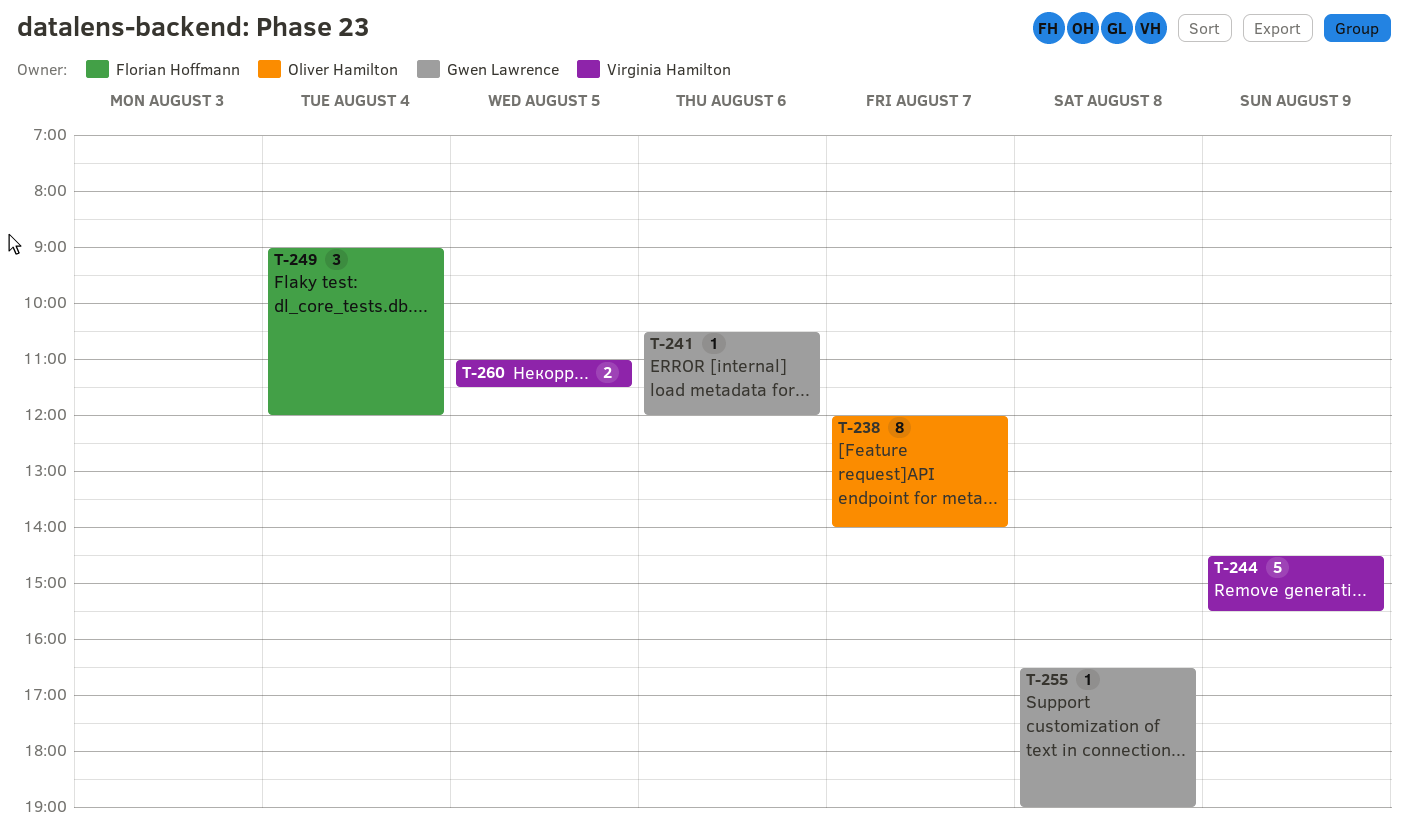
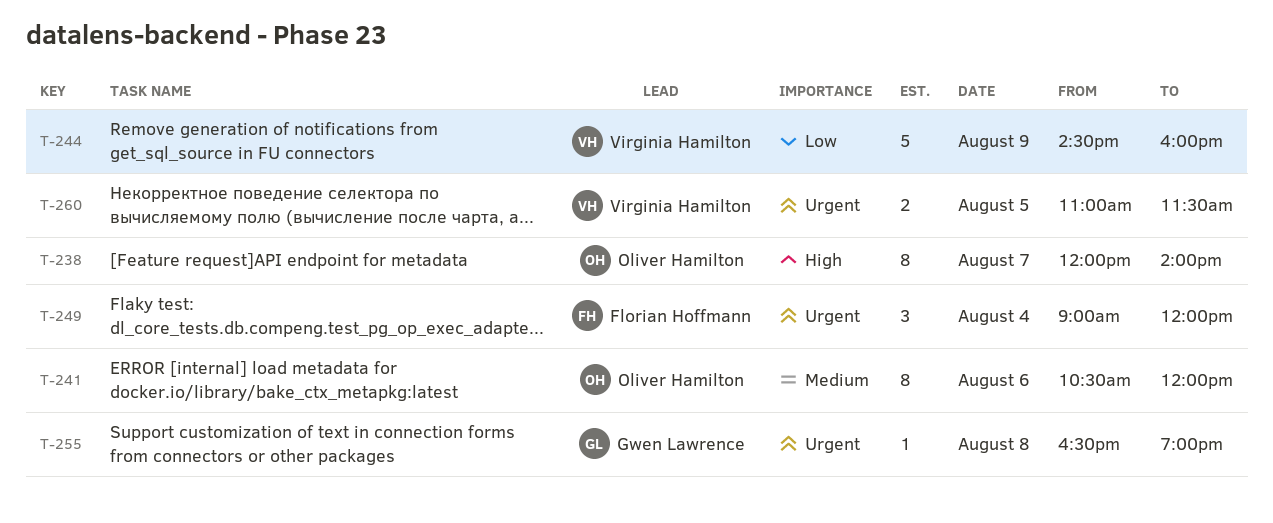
T-241, owner: Gwen Lawrence -> Oliver Hamilton
T-241, estimate: 1 -> 8
T-244, ends: 15:30 -> 16:00

